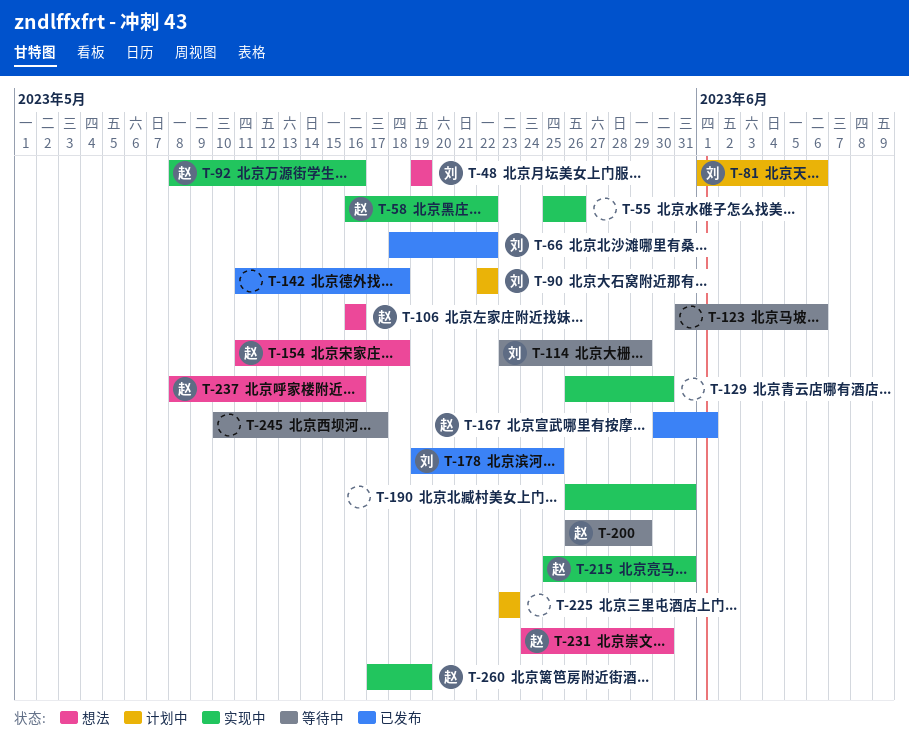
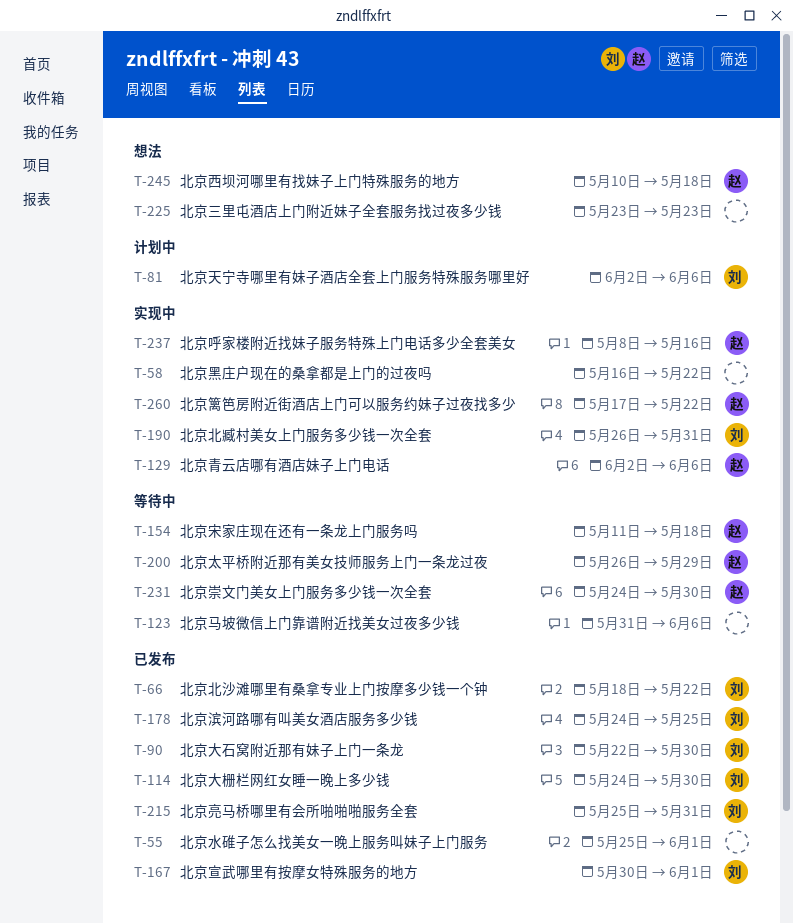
T-48: present -> none
T-55, status: 实现中 -> 已发布
T-55, due: May 26 -> Jun 1
T-58, owner: 赵 -> none
T-81, start: Jun 1 -> Jun 2
T-90, status: 计划中 -> 已发布
T-90, due: May 22 -> May 30
T-92: present -> none
T-106: present -> none
T-114, status: 等待中 -> 已发布
T-114, start: May 23 -> May 24
T-114, due: May 29 -> May 30
T-129, owner: none -> 赵
T-129, start: May 26 -> Jun 2
T-129, due: May 30 -> Jun 6
T-142: present -> none
T-154, status: 想法 -> 等待中
T-167, owner: 赵 -> 刘
T-178, start: May 19 -> May 24
T-190, owner: none -> 刘
T-215, status: 实现中 -> 已发布
T-215, owner: 赵 -> 刘
T-225, status: 计划中 -> 想法
T-231, status: 想法 -> 等待中
T-237, status: 想法 -> 实现中
T-245, status: 等待中 -> 想法
T-245, owner: none -> 赵
T-245, due: May 17 -> May 18
T-260, due: May 19 -> May 22

